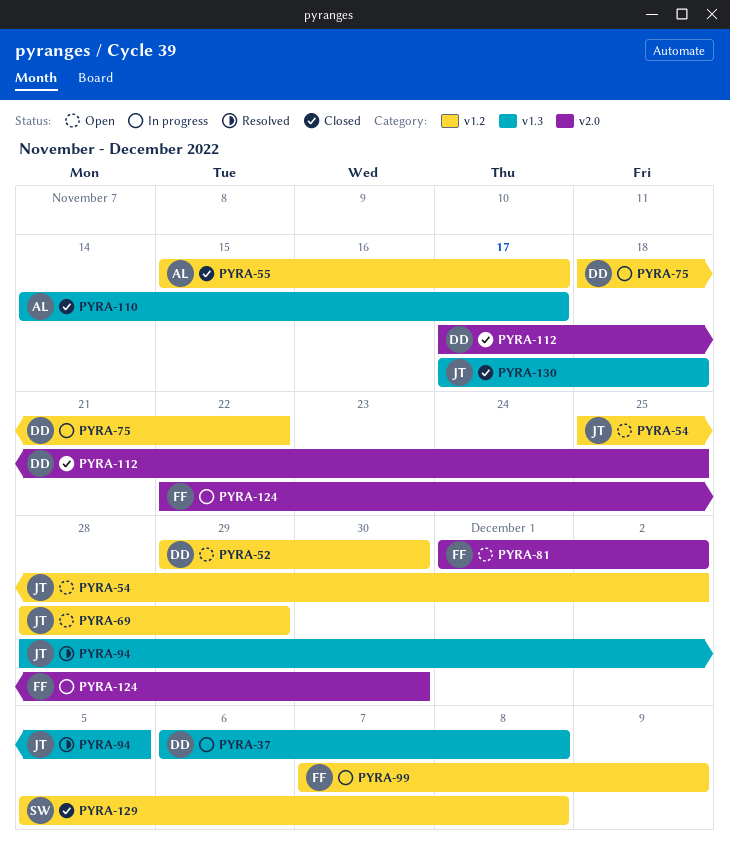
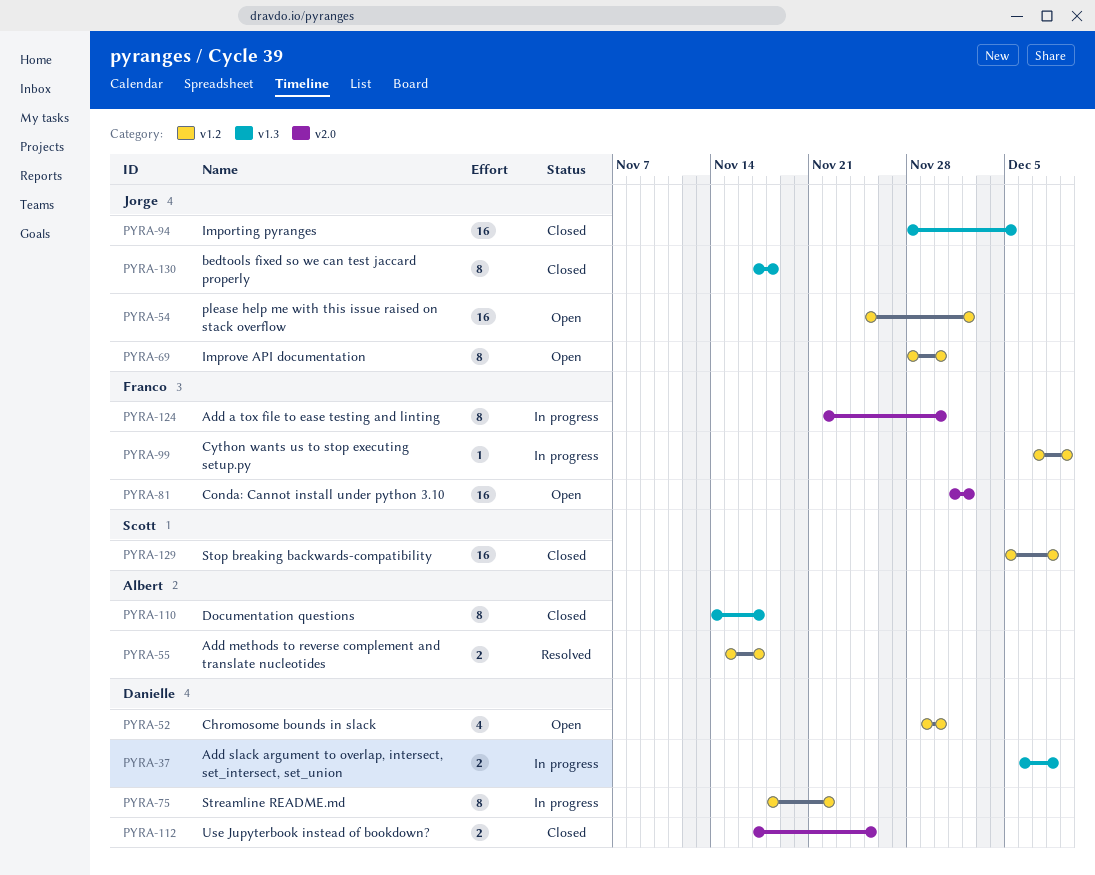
PYRA-55, status: Closed -> Resolved
PYRA-69, due: Nov 29 -> Nov 30
PYRA-94, status: Resolved -> Closed

